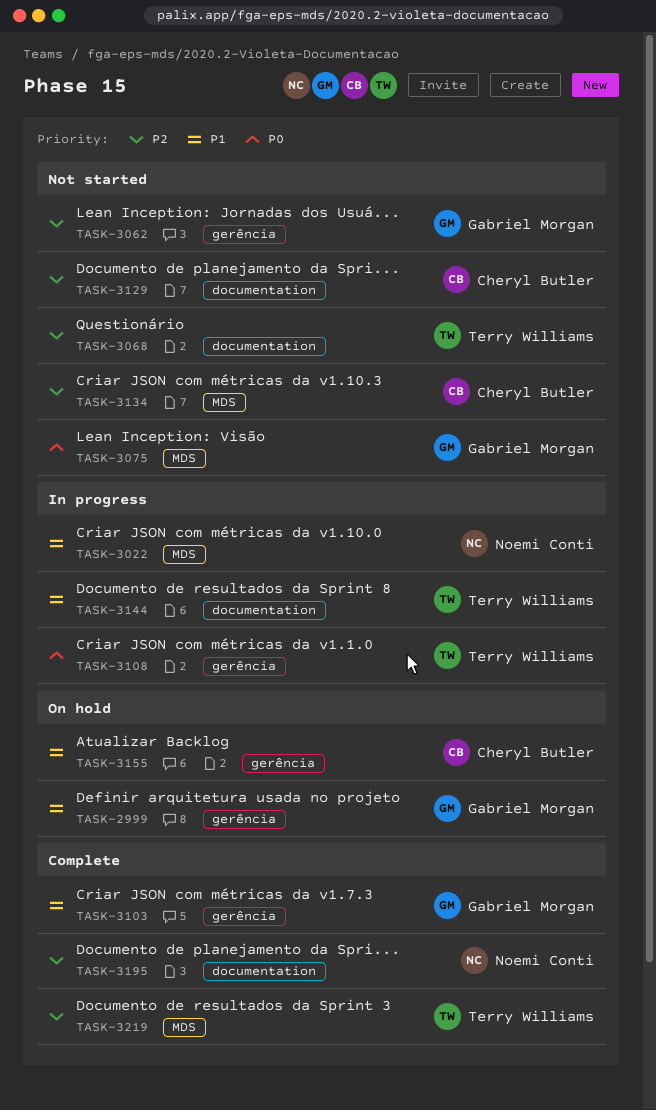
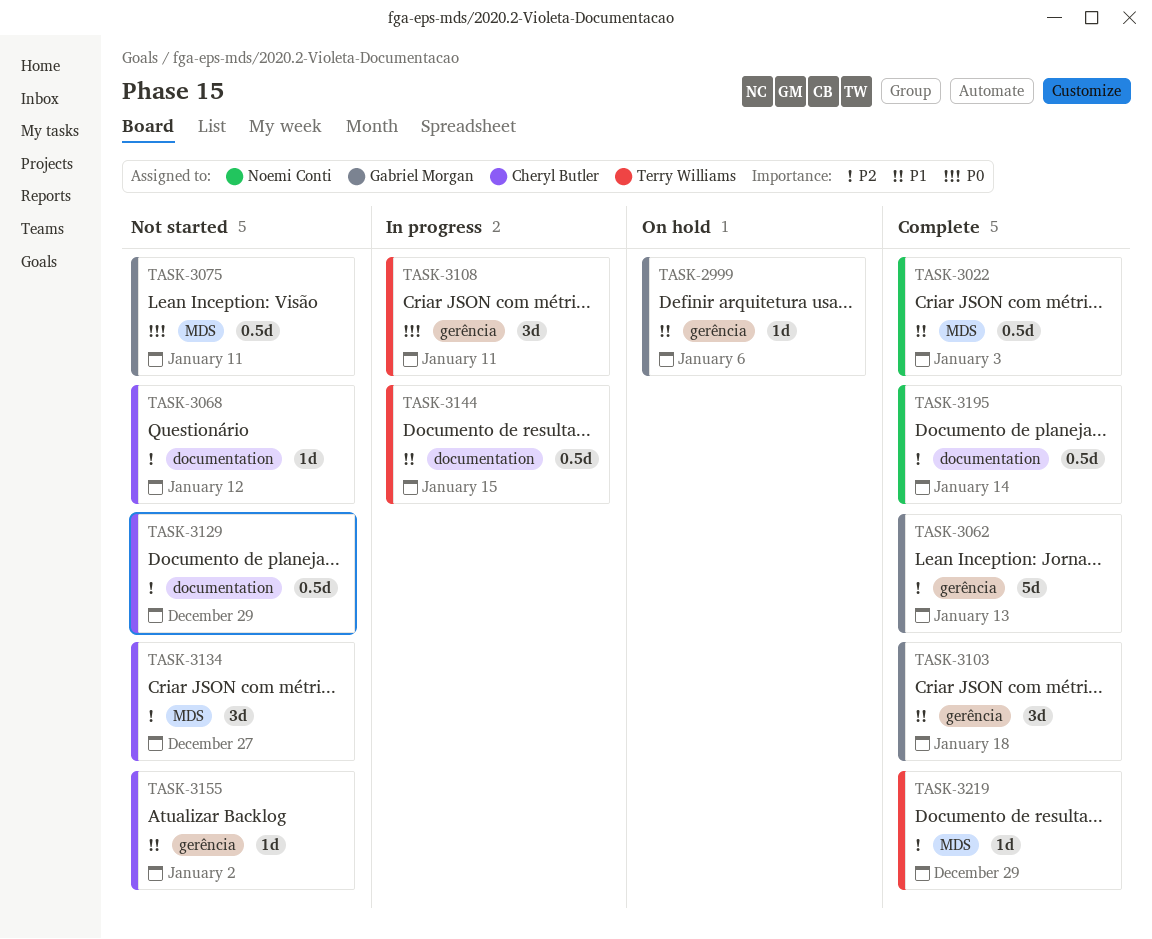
TASK-3022, status: In progress -> Complete
TASK-3062, status: Not started -> Complete
TASK-3068, owner: Terry Williams -> Cheryl Butler
TASK-3155, status: On hold -> Not started

